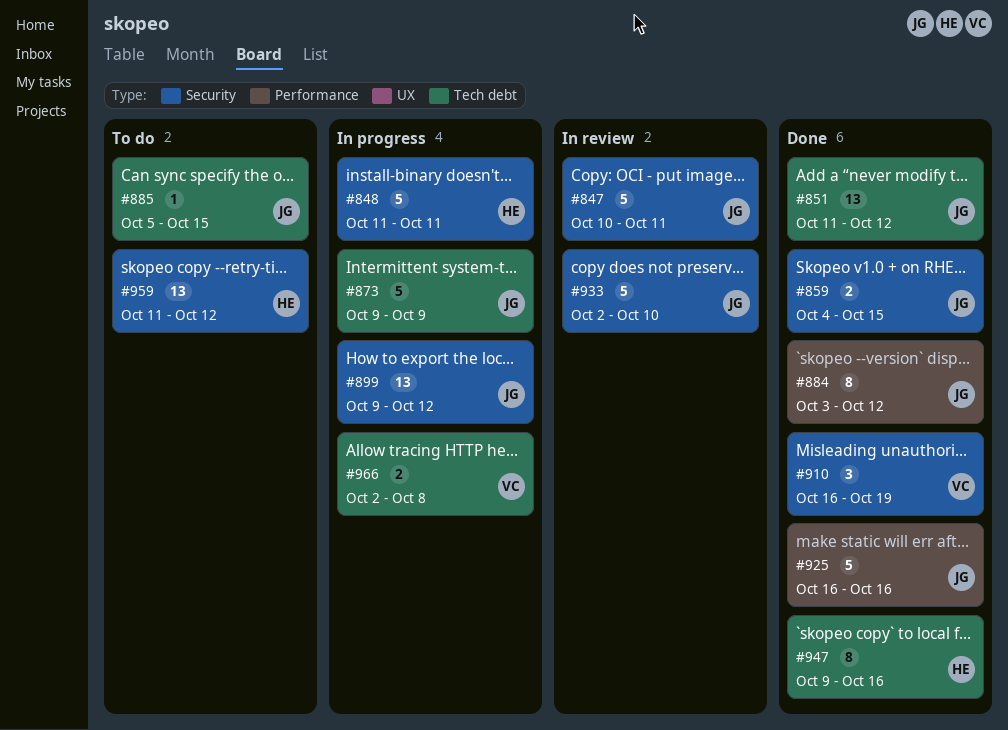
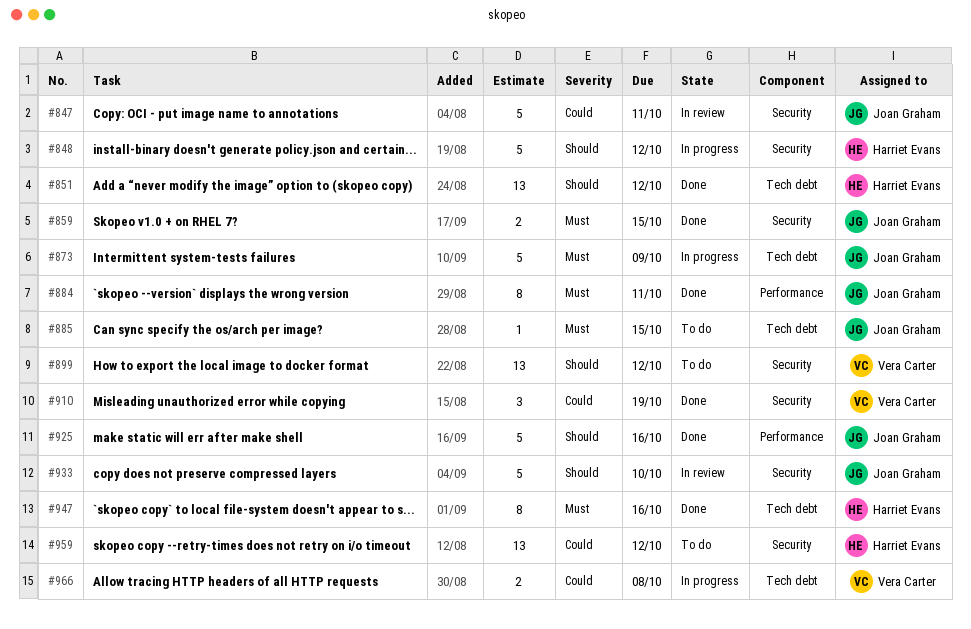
#848, due: Oct 11 -> Oct 12
#851, owner: Joan Graham -> Harriet Evans
#884, due: Oct 12 -> Oct 11
#899, status: In progress -> To do
#899, owner: Joan Graham -> Vera Carter

